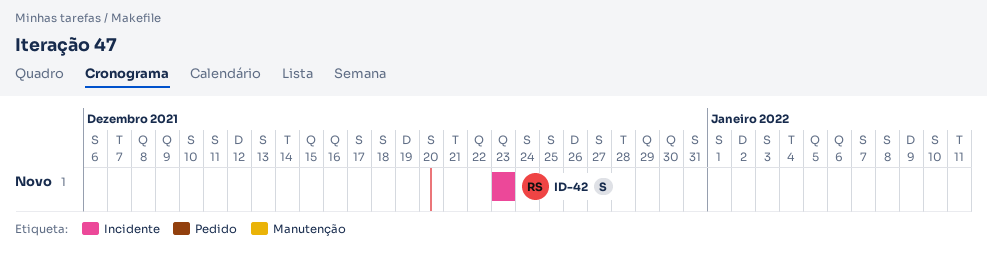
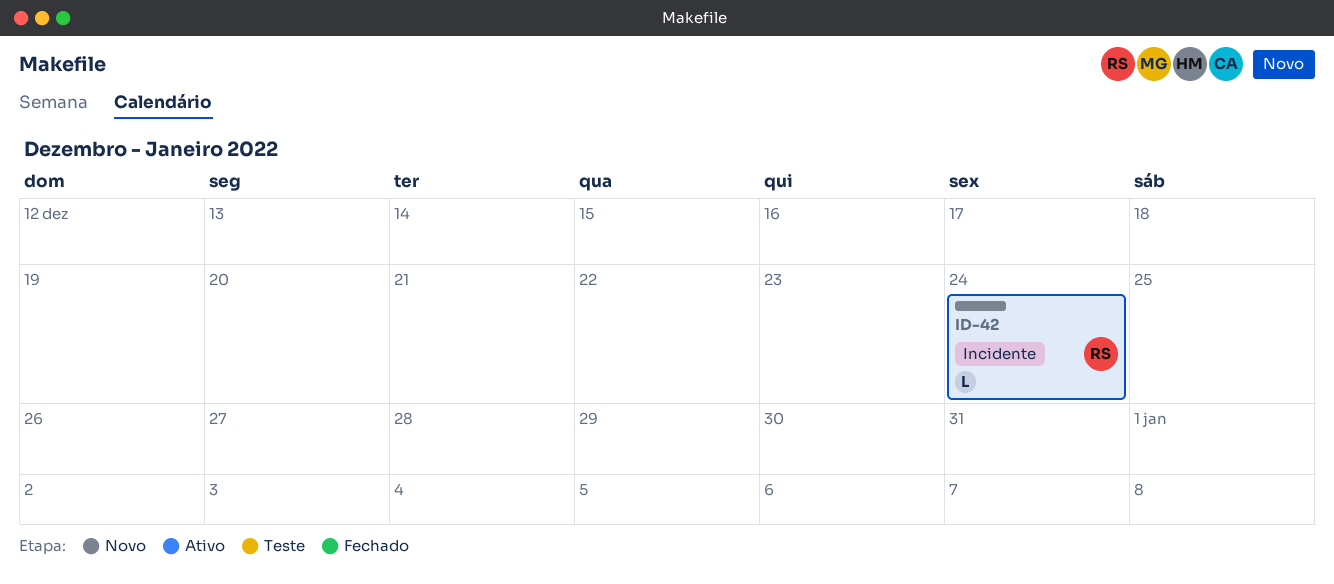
ID-42, estimate: S -> L
ID-42, due: Dec 23 -> Dec 24

